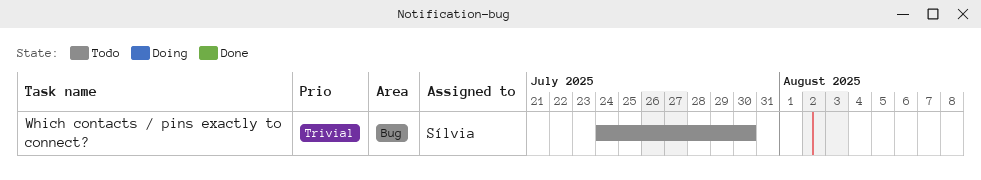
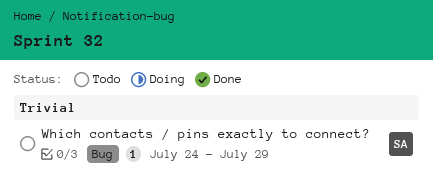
Which contacts / pins exactly to connect?, due: Jul 30 -> Jul 29

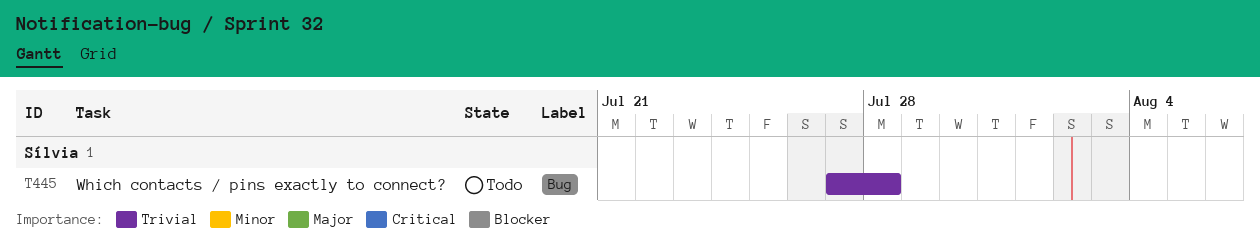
Which contacts / pins exactly to connect?, start: Jul 24 -> Jul 27
Which contacts / pins exactly to connect?, due: Jul 29 -> Jul 28

